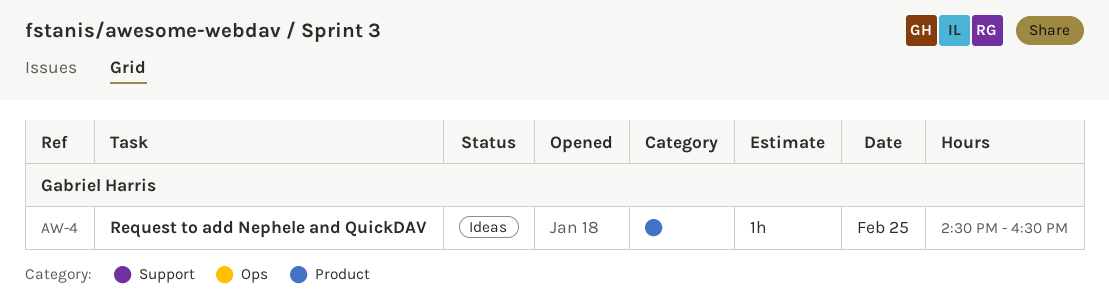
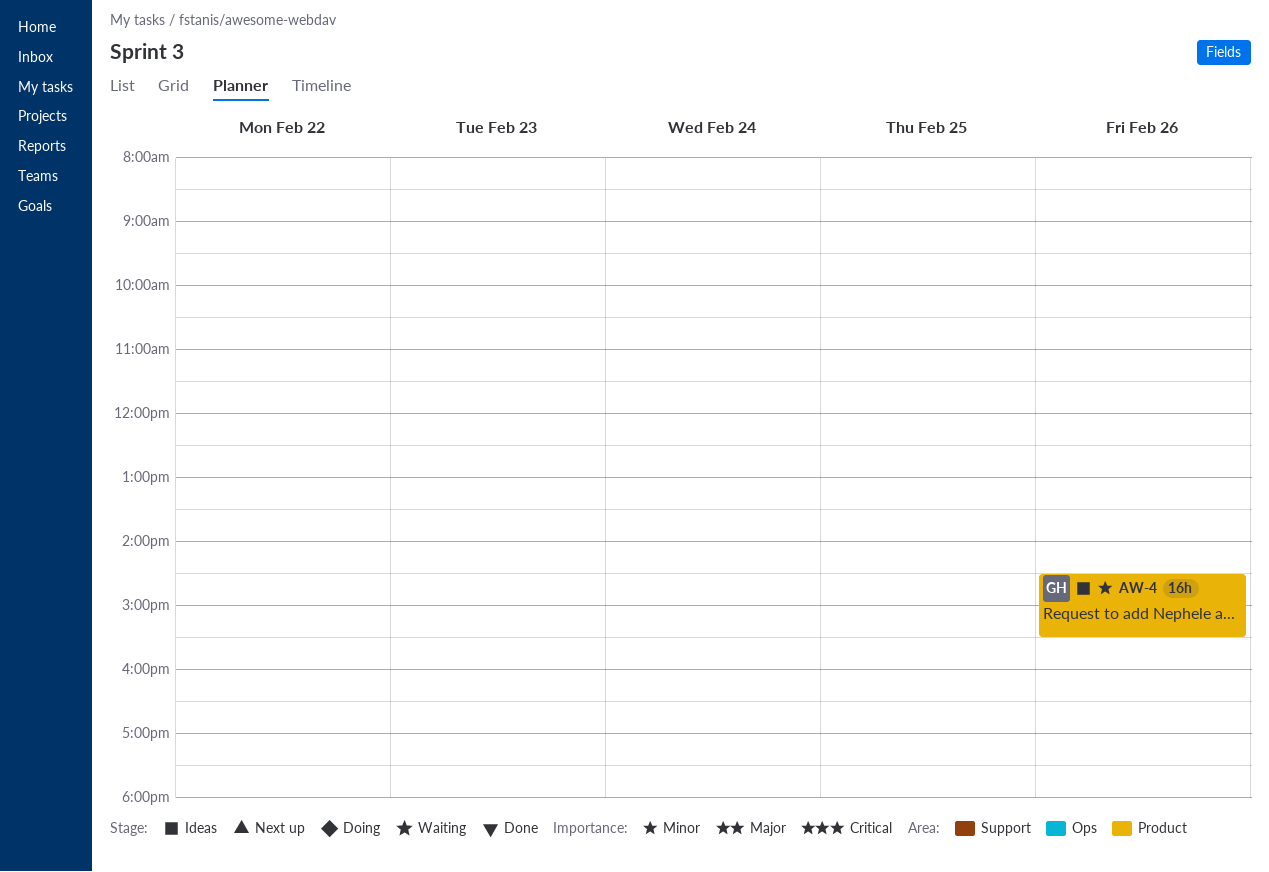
AW-4, estimate: 1h -> 16h
AW-4, day: Feb 25 -> Feb 26
AW-4, ends: 16:30 -> 15:30

